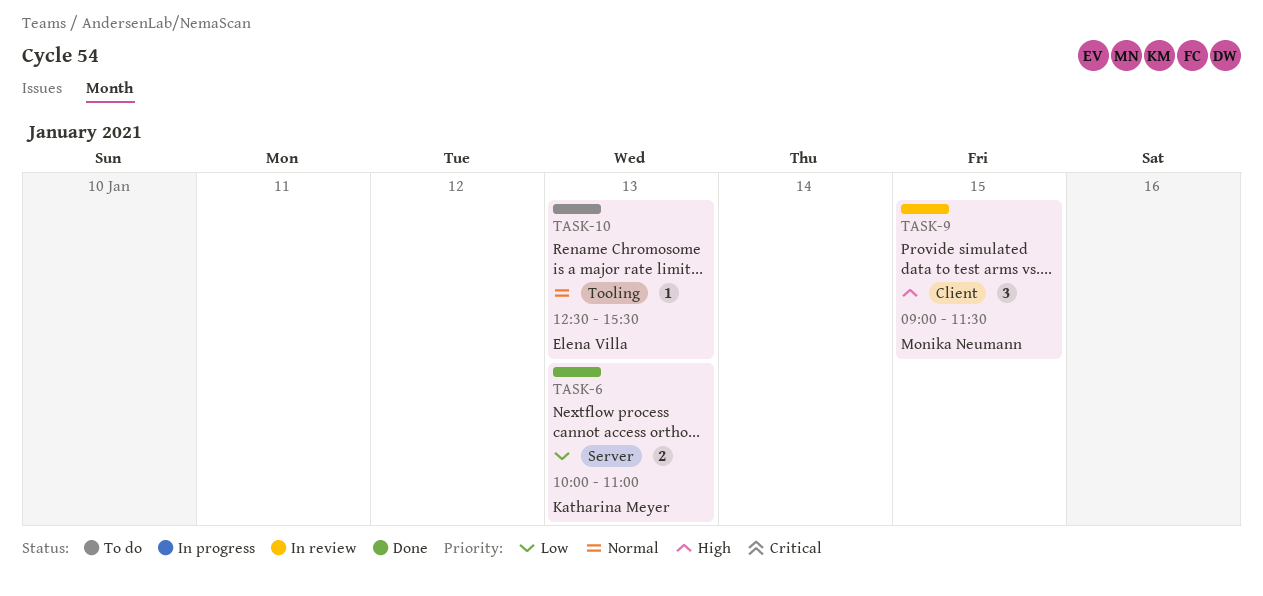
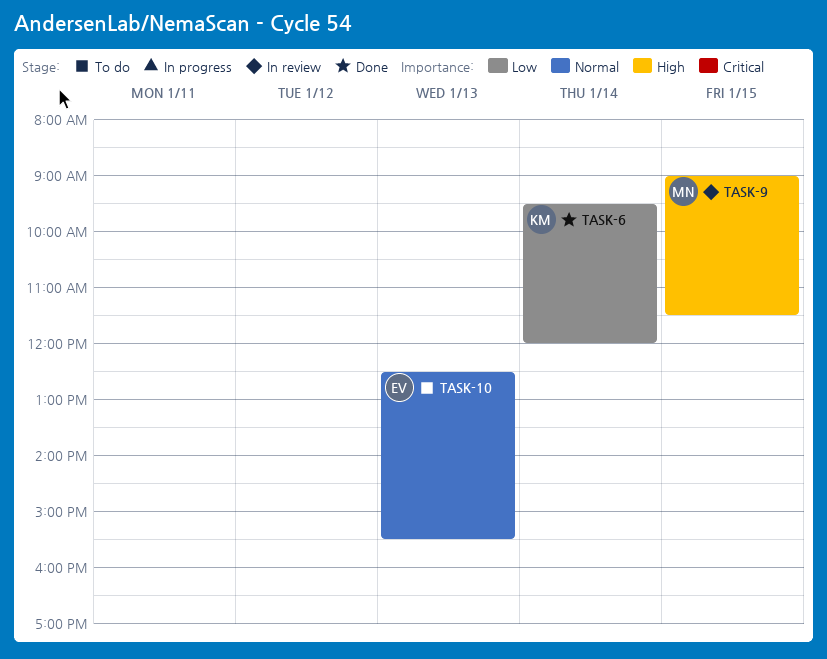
TASK-6, day: Jan 13 -> Jan 14
TASK-6, begins: 10:00 -> 09:30
TASK-6, ends: 11:00 -> 12:00

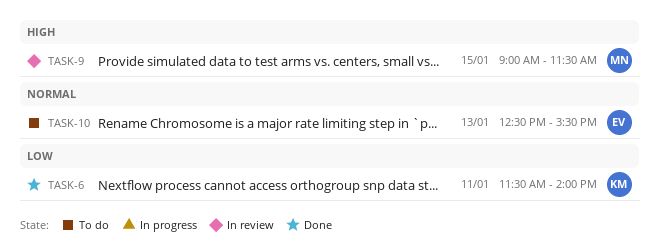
TASK-6, day: Jan 14 -> Jan 11
TASK-6, begins: 09:30 -> 11:30
TASK-6, ends: 12:00 -> 14:00

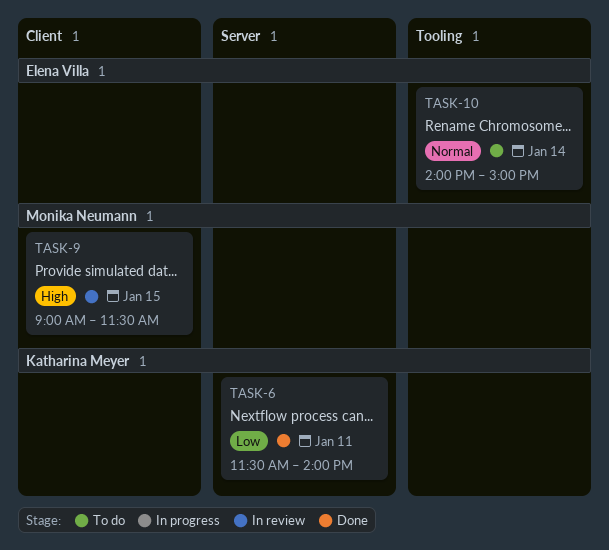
TASK-10, day: Jan 13 -> Jan 14
TASK-10, begins: 12:30 -> 14:00
TASK-10, ends: 15:30 -> 15:00

